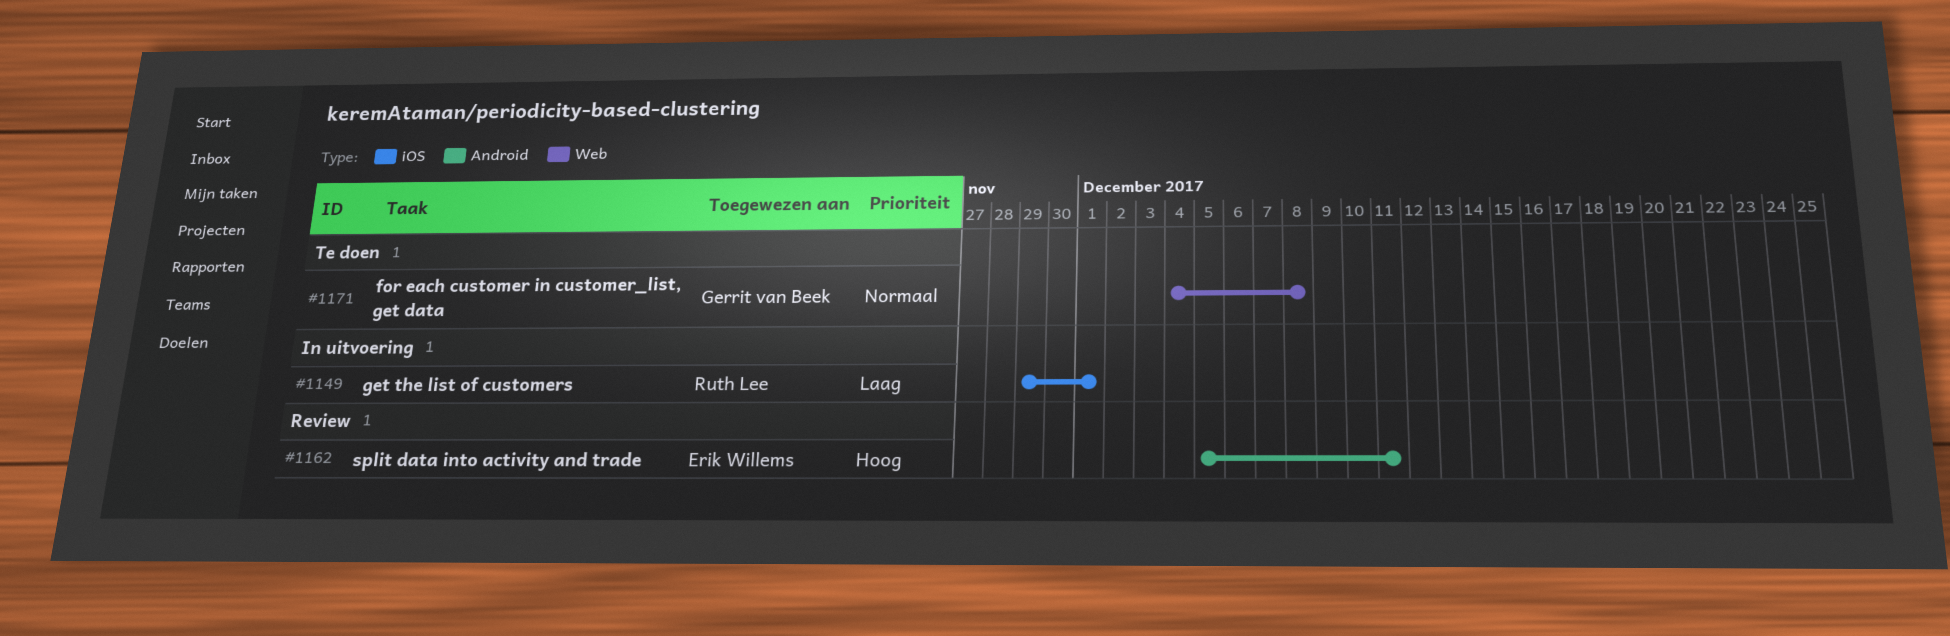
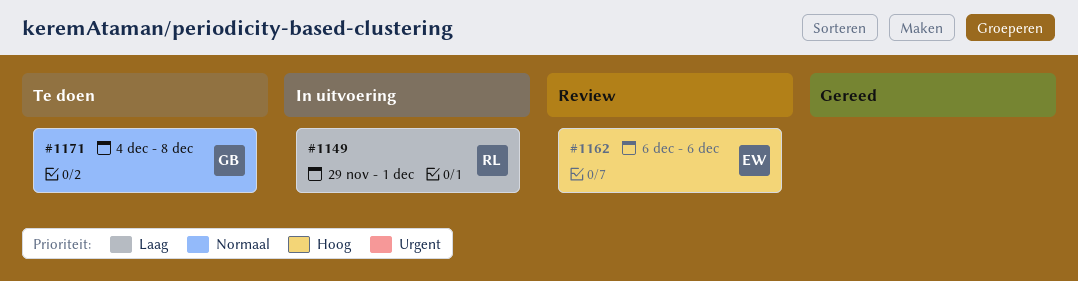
#1162, start: Dec 5 -> Dec 6
#1162, due: Dec 11 -> Dec 6

